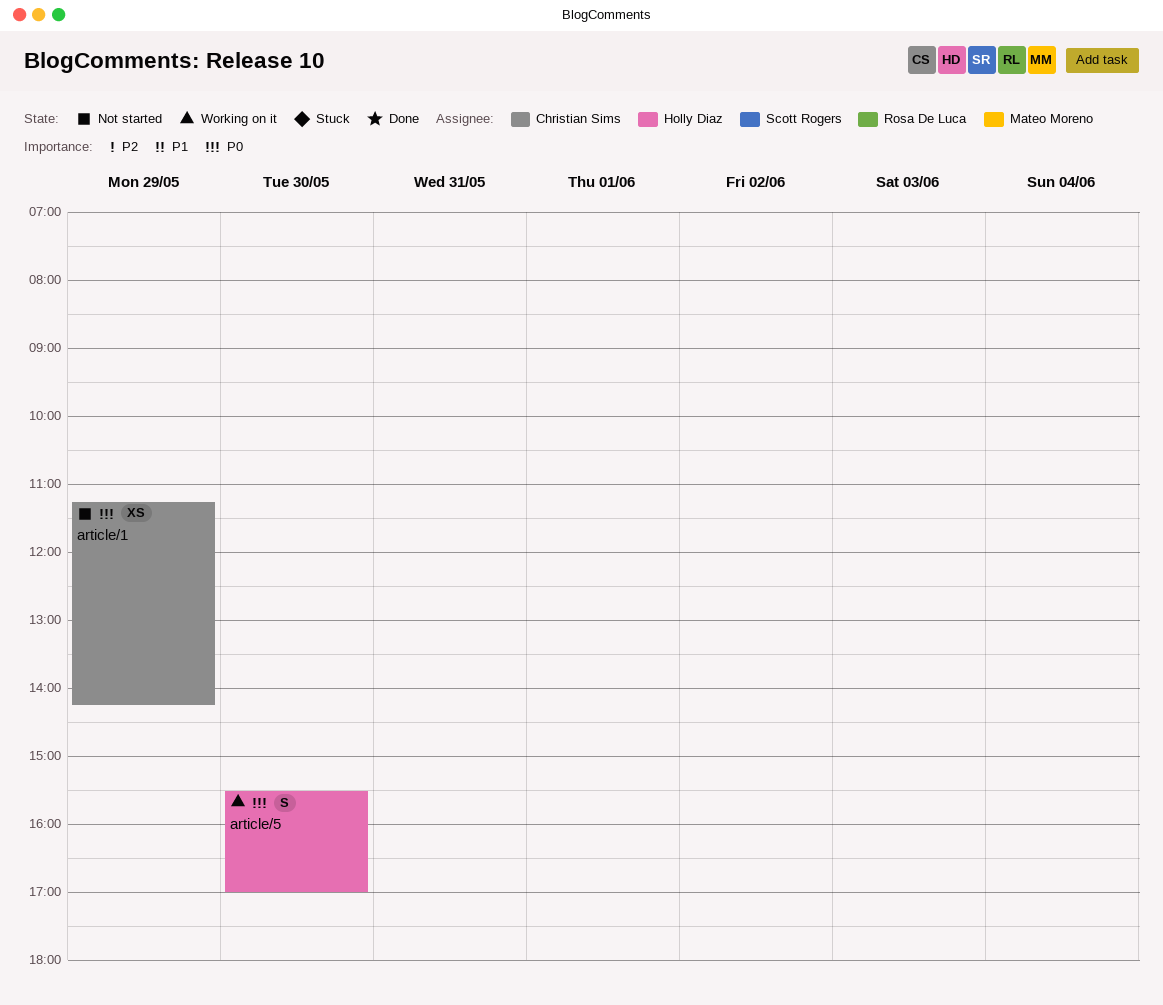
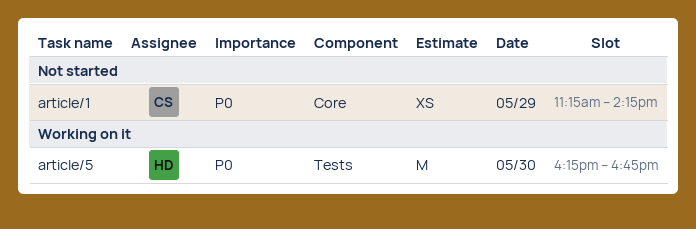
article/5, estimate: S -> M
article/5, begins: 15:30 -> 16:15
article/5, ends: 17:00 -> 16:45

